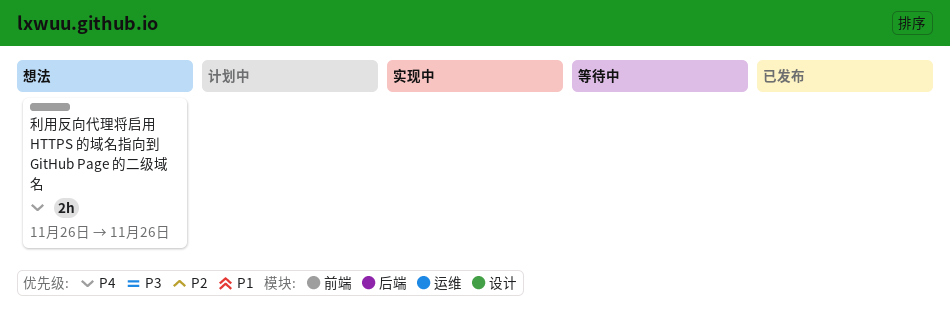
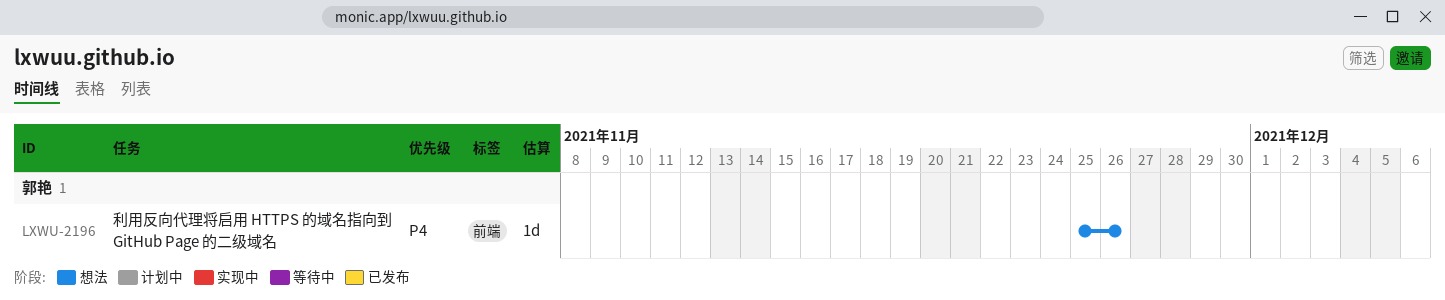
利用反向代理将启用 HTTPS 的域名指向到 GitHub Page 的二级域名, estimate: 2h -> 1d
利用反向代理将启用 HTTPS 的域名指向到 GitHub Page 的二级域名, start: Nov 26 -> Nov 25

